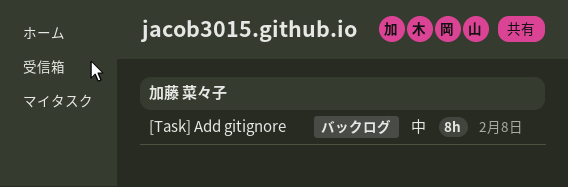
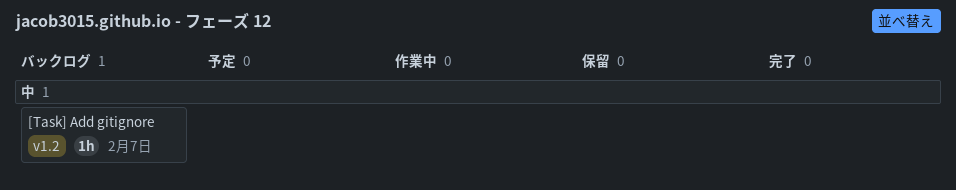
[Task] Add gitignore, estimate: 8h -> 1h
[Task] Add gitignore, due: Feb 8 -> Feb 7

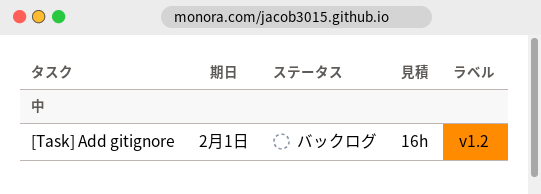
[Task] Add gitignore, estimate: 1h -> 16h
[Task] Add gitignore, due: Feb 7 -> Feb 1

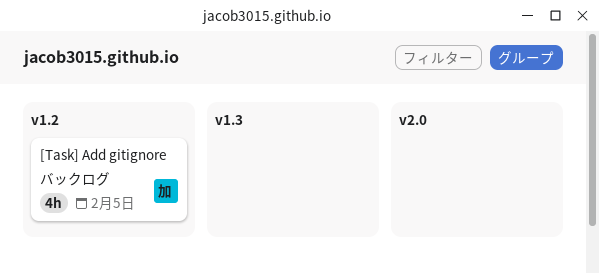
[Task] Add gitignore, estimate: 16h -> 4h
[Task] Add gitignore, due: Feb 1 -> Feb 5

